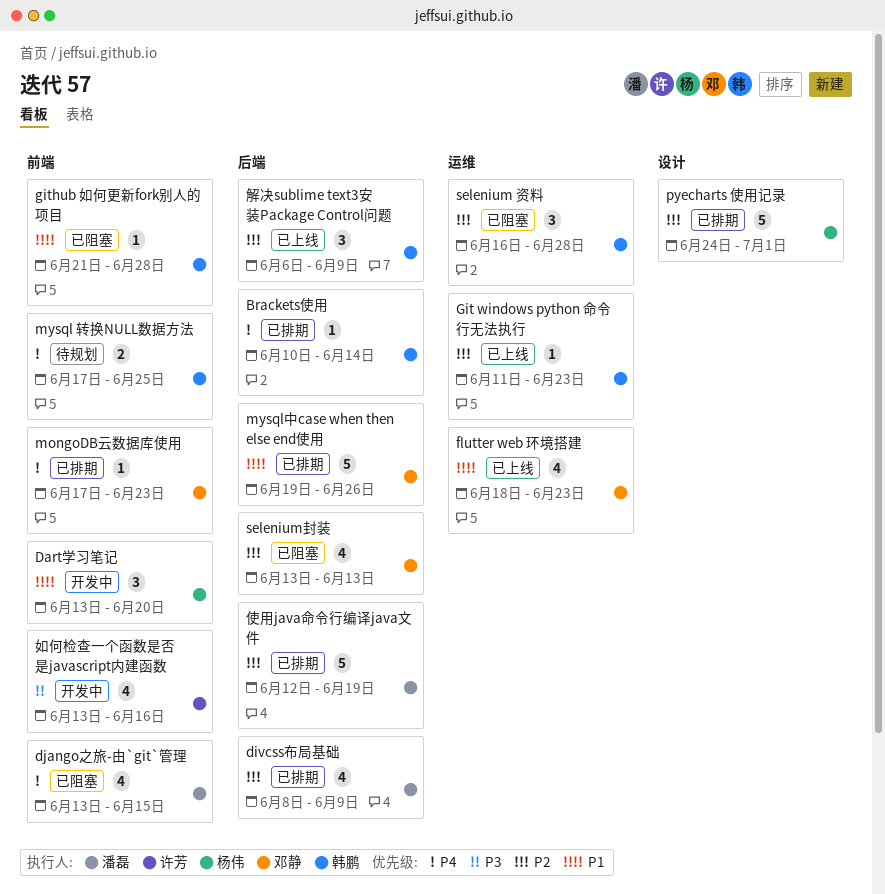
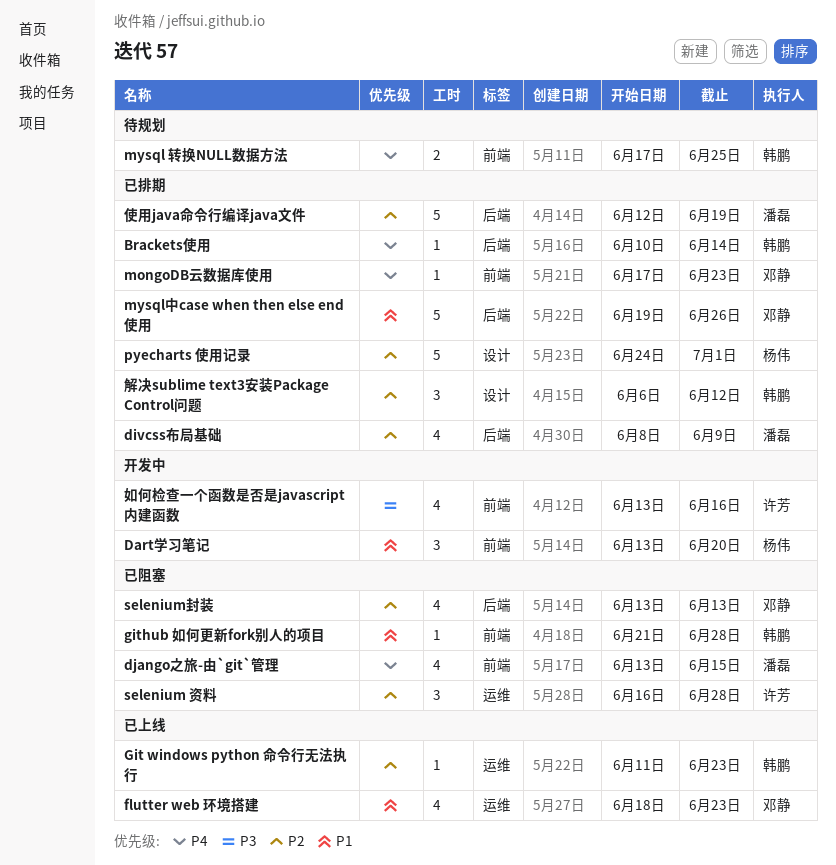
selenium 资料, owner: 韩鹏 -> 许芳
解决sublime text3安装Package Control问题, status: 已上线 -> 已排期
解决sublime text3安装Package Control问题, label: 后端 -> 设计
解决sublime text3安装Package Control问题, due: Jun 9 -> Jun 12

